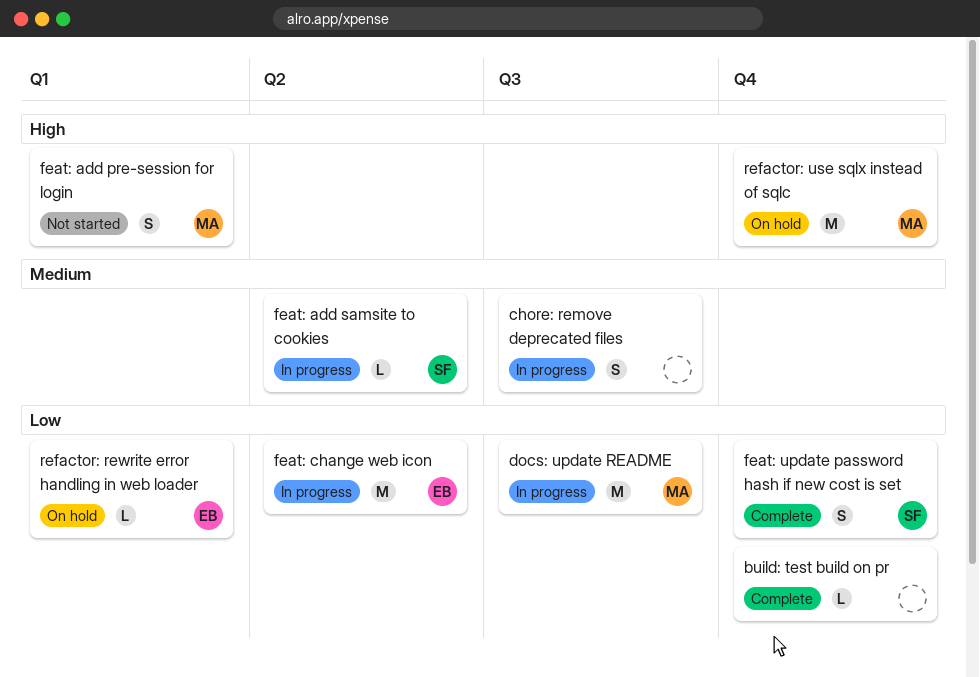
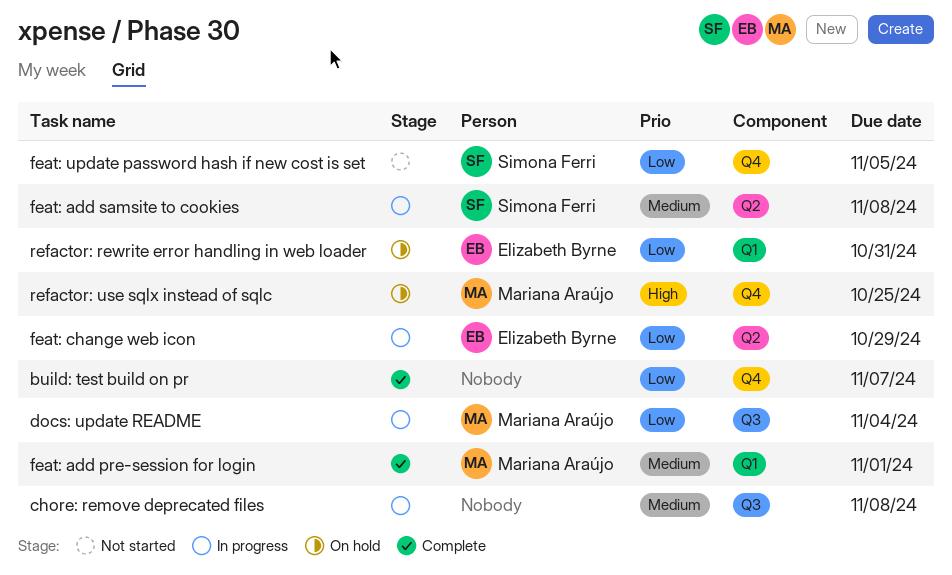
feat: add pre-session for login, status: Not started -> Complete
feat: add pre-session for login, priority: High -> Medium
feat: update password hash if new cost is set, status: Complete -> Not started

